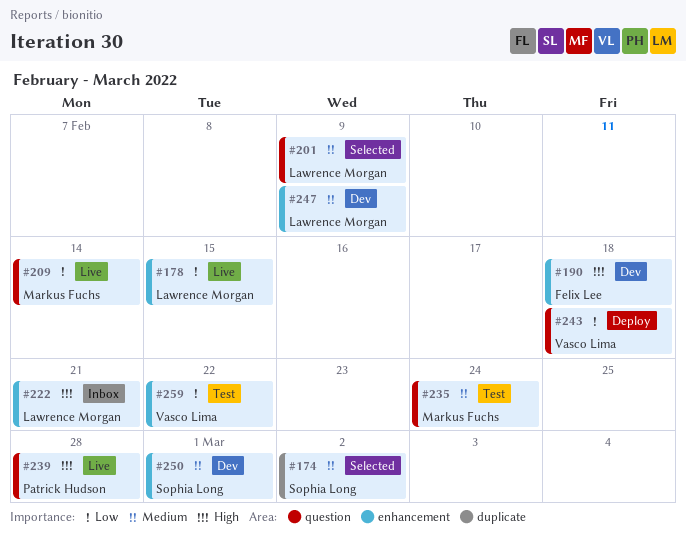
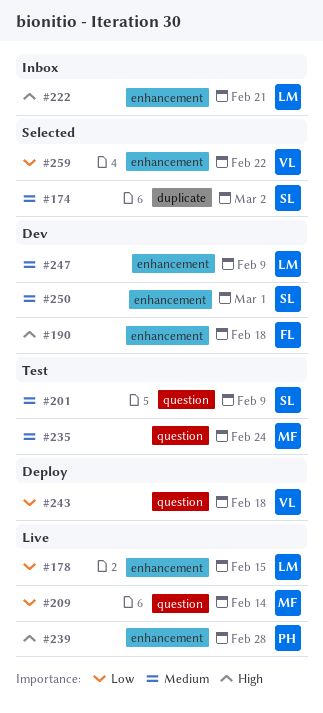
#201, status: Selected -> Test
#201, owner: Lawrence Morgan -> Sophia Long
#239, label: question -> enhancement
#259, status: Test -> Selected

